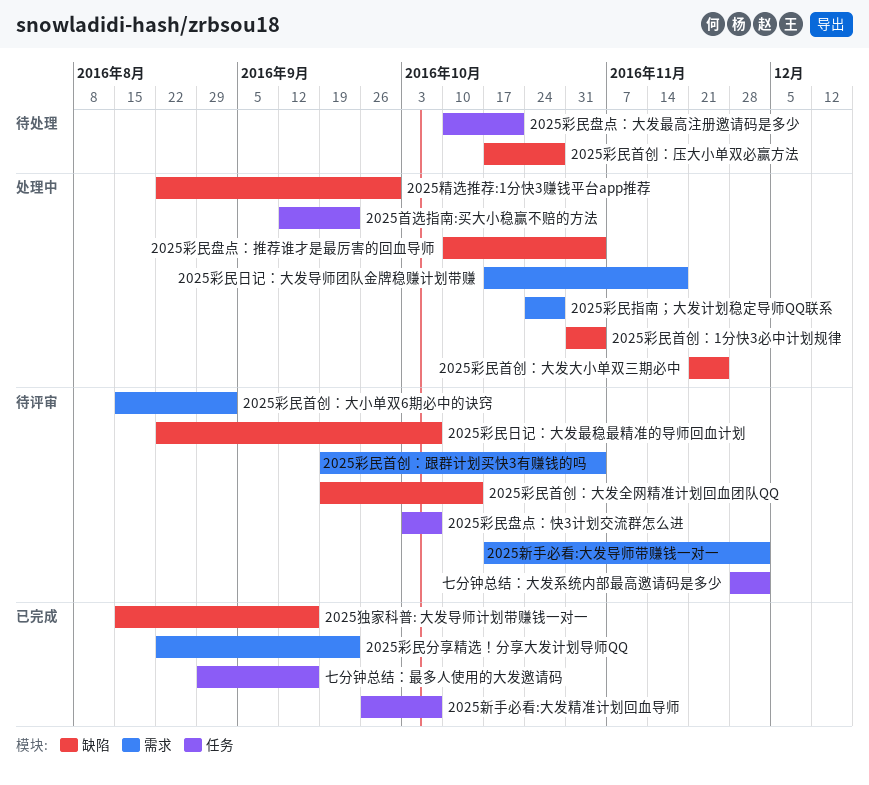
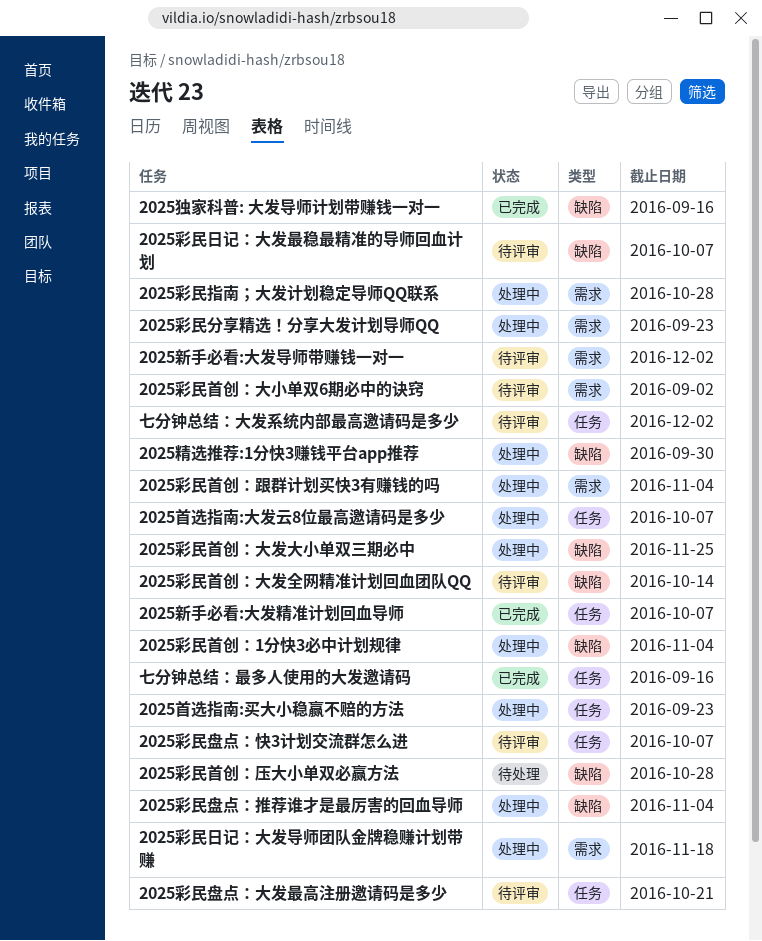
2025彩民分享精选！分享大发计划导师QQ, status: 已完成 -> 处理中
2025彩民盘点：大发最高注册邀请码是多少, status: 待处理 -> 待评审
2025彩民首创：跟群计划买快3有赚钱的吗, status: 待评审 -> 处理中
2025首选指南:大发云8位最高邀请码是多少: none -> present

